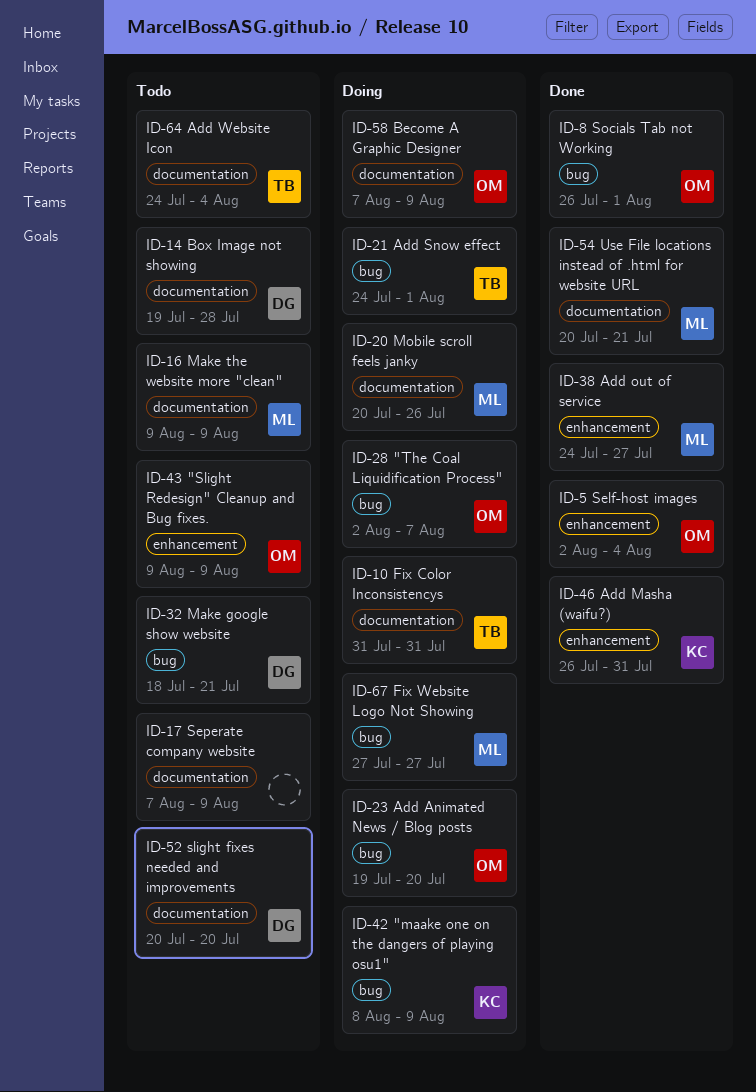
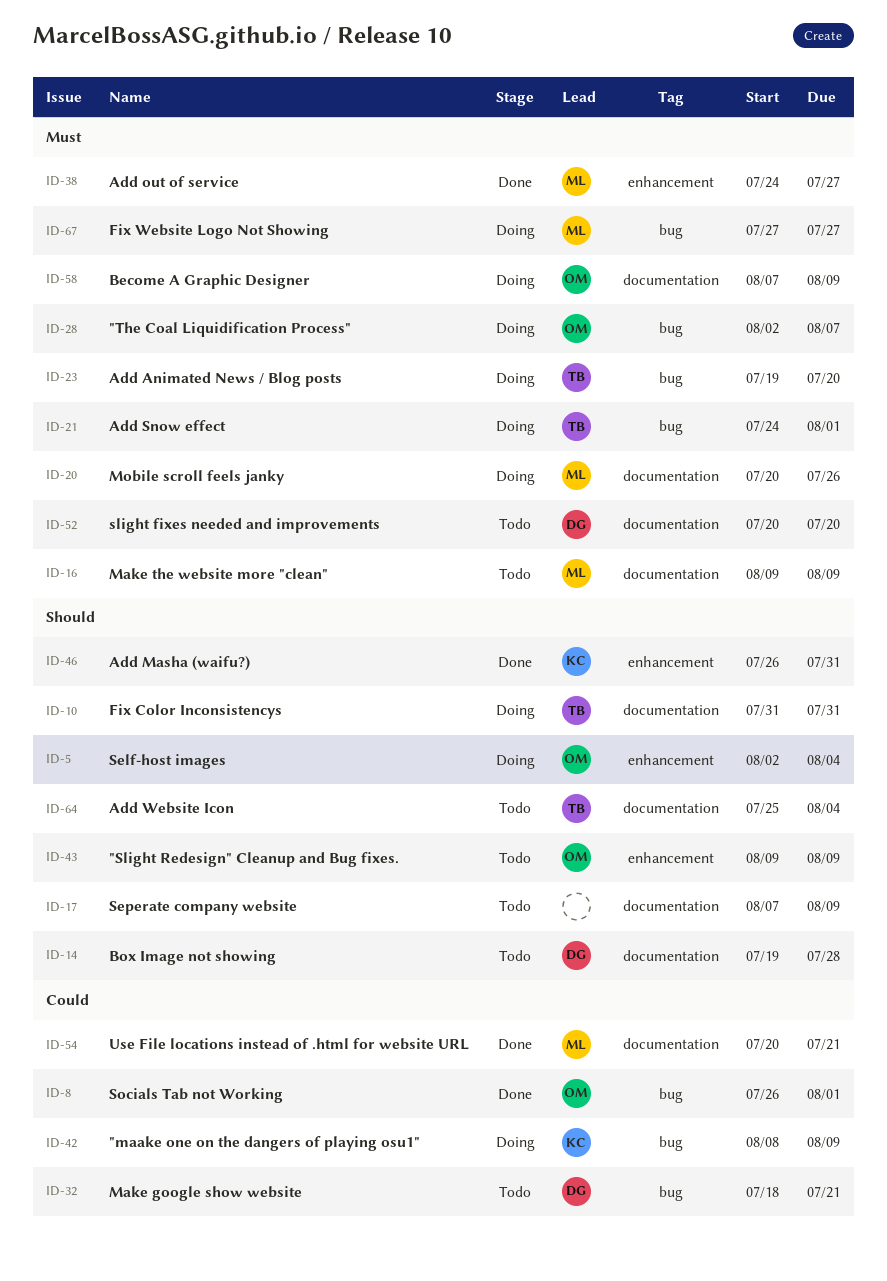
ID-5, status: Done -> Doing
ID-23, owner: OM -> TB
ID-64, start: Jul 24 -> Jul 25

